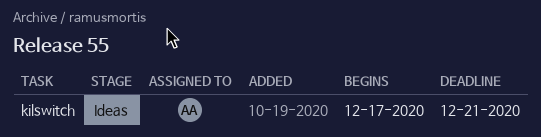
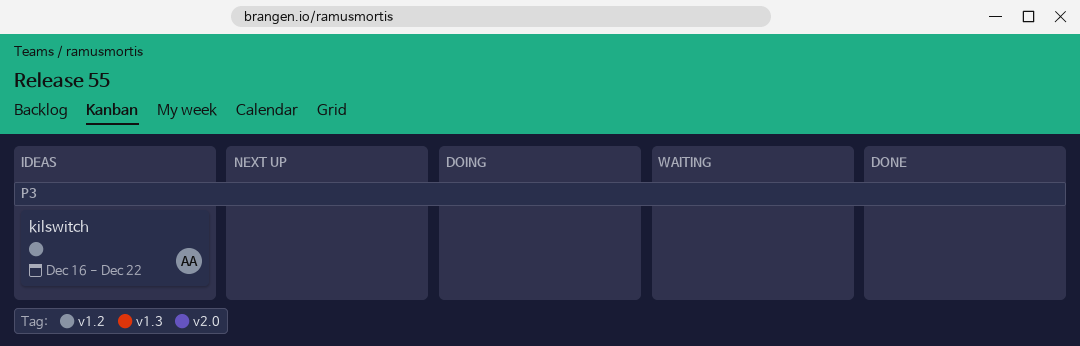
kilswitch, start: Dec 17 -> Dec 16
kilswitch, due: Dec 21 -> Dec 22

